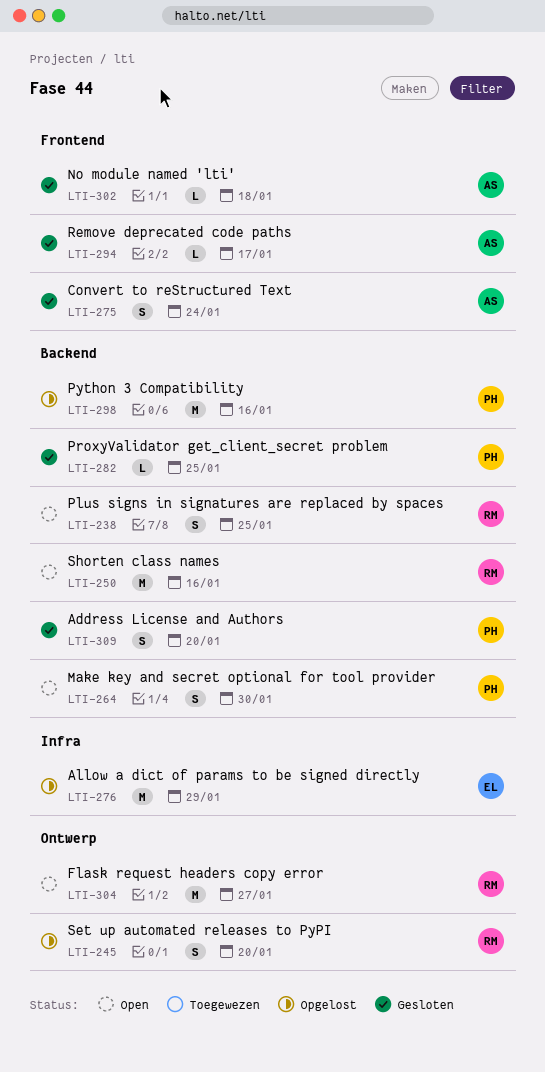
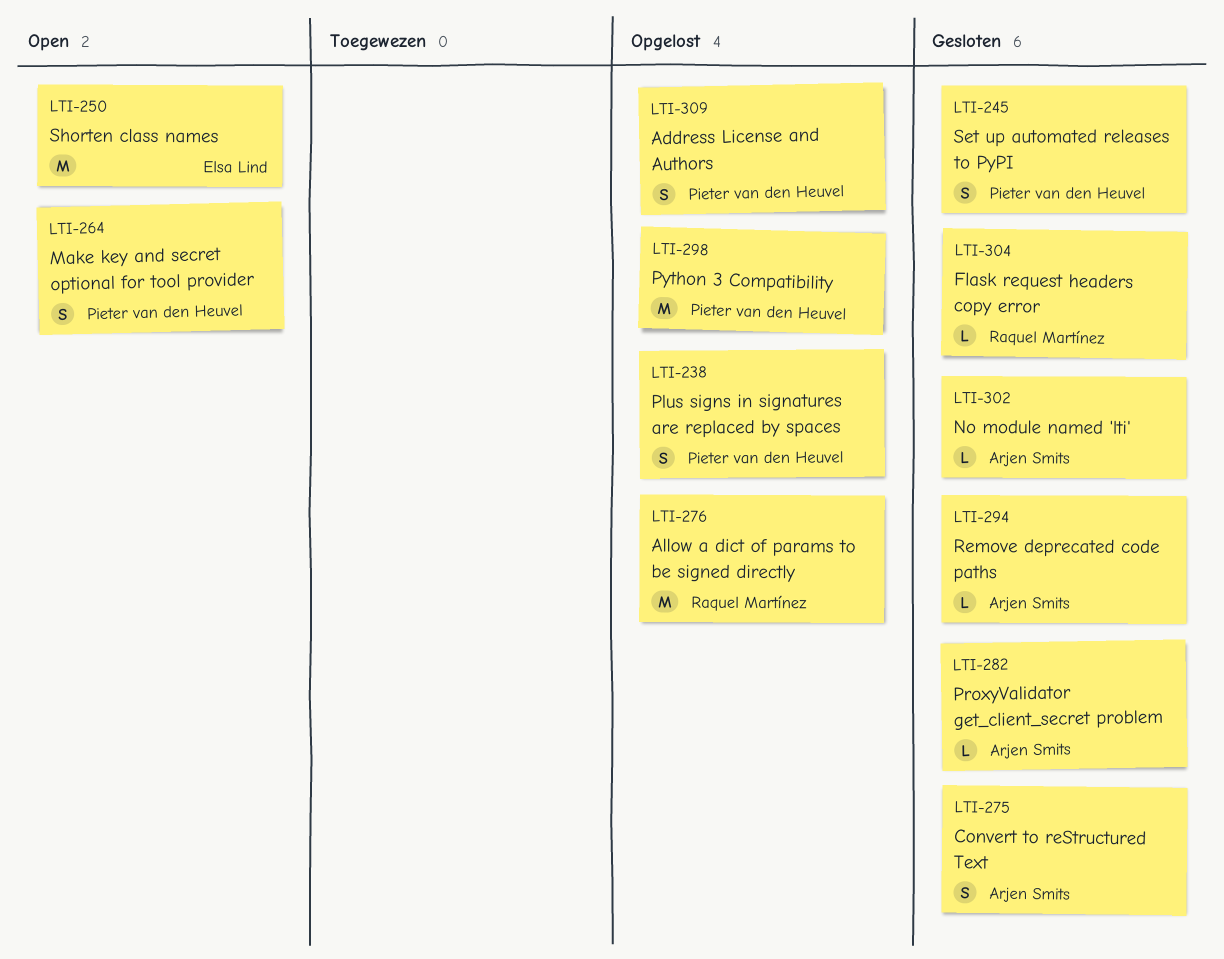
LTI-238, status: Open -> Opgelost
LTI-238, owner: Raquel Martínez -> Pieter van den Heuvel
LTI-245, status: Opgelost -> Gesloten
LTI-245, owner: Raquel Martínez -> Pieter van den Heuvel
LTI-250, owner: Raquel Martínez -> Elsa Lind
LTI-276, owner: Elsa Lind -> Raquel Martínez
LTI-282, owner: Pieter van den Heuvel -> Arjen Smits
LTI-304, status: Open -> Gesloten
LTI-304, estimate: M -> L
LTI-309, status: Gesloten -> Opgelost

